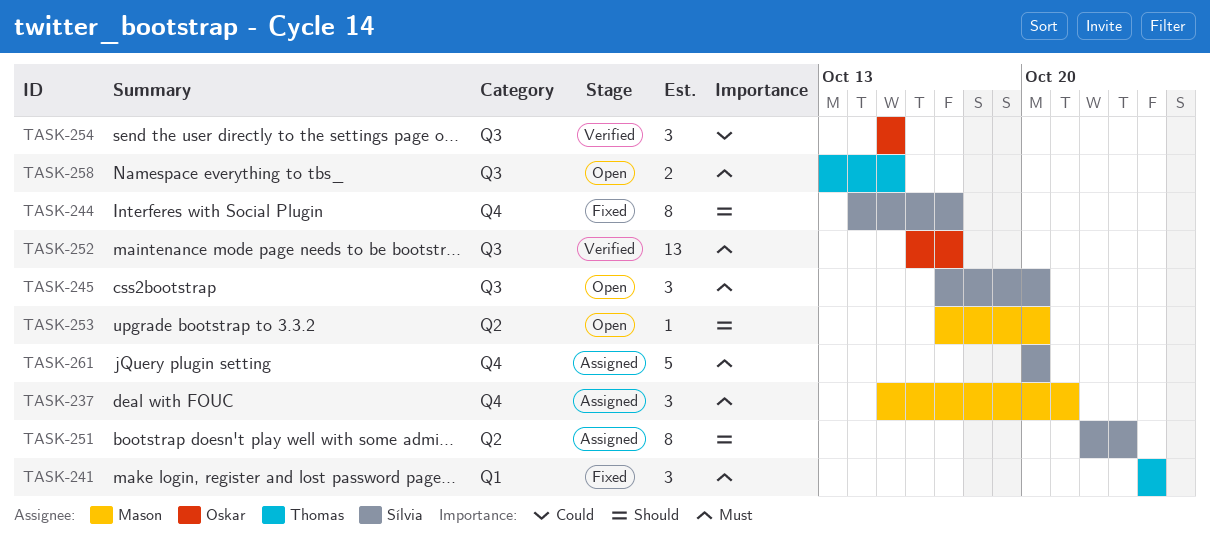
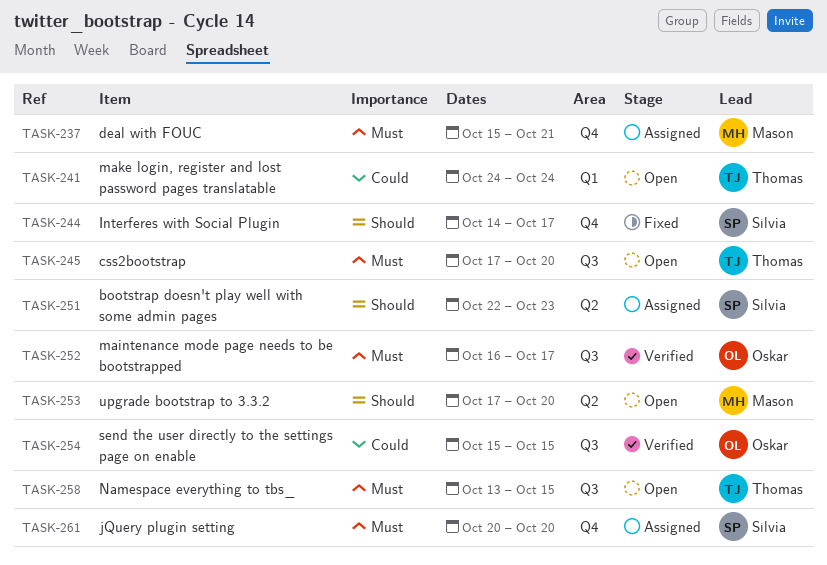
TASK-241, status: Fixed -> Open
TASK-241, priority: Must -> Could
TASK-245, owner: Sílvia -> Thomas

